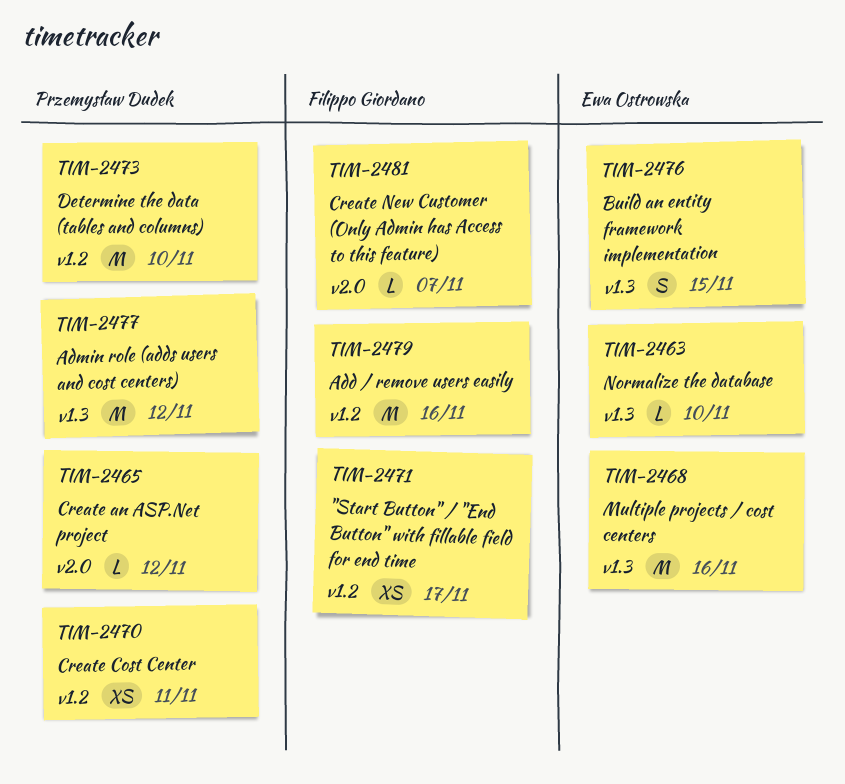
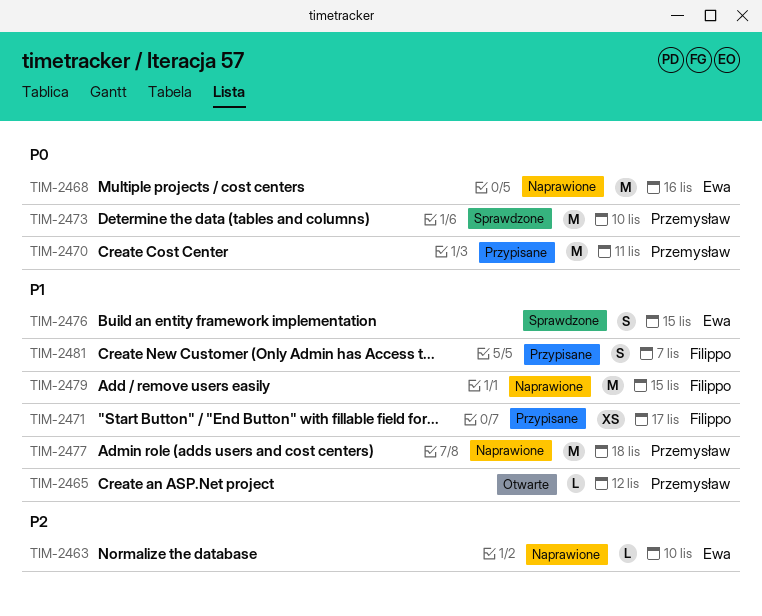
TIM-2470, estimate: XS -> M
TIM-2477, due: Nov 12 -> Nov 18
TIM-2479, due: Nov 16 -> Nov 15
TIM-2481, estimate: L -> S

